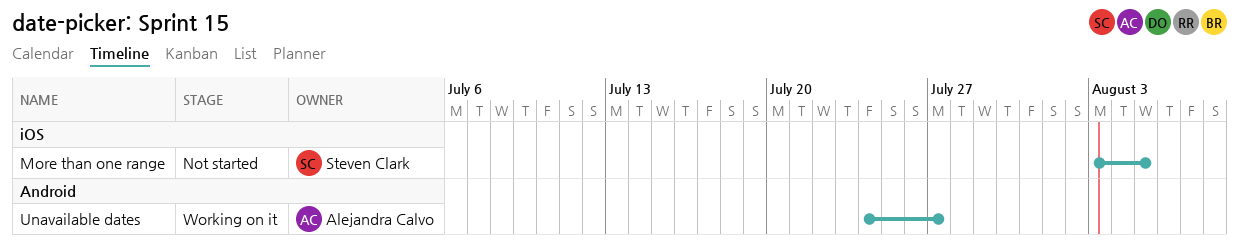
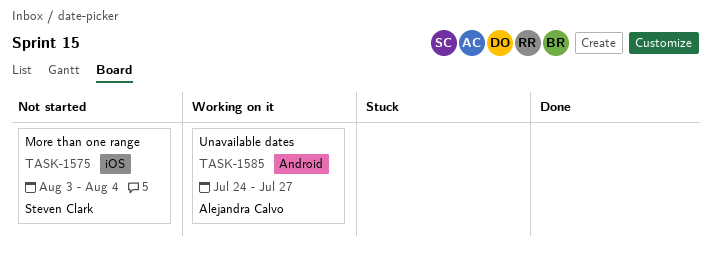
More than one range, due: Aug 5 -> Aug 4

